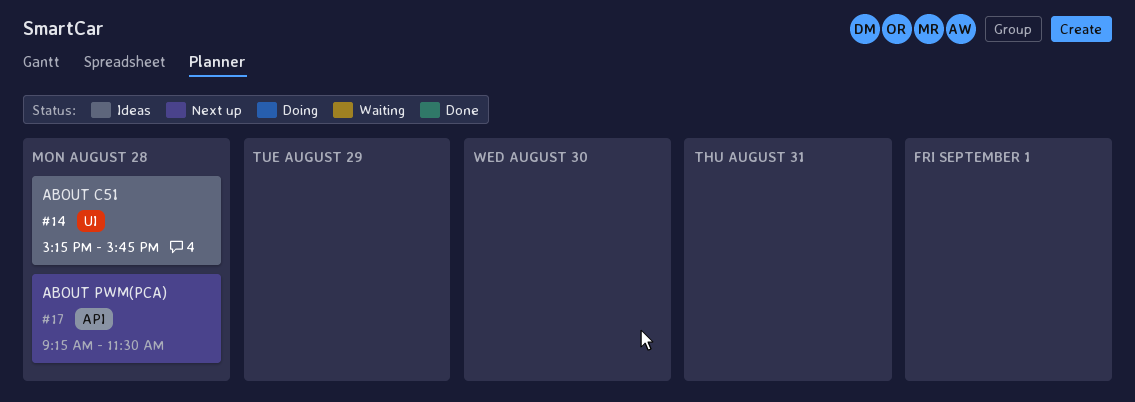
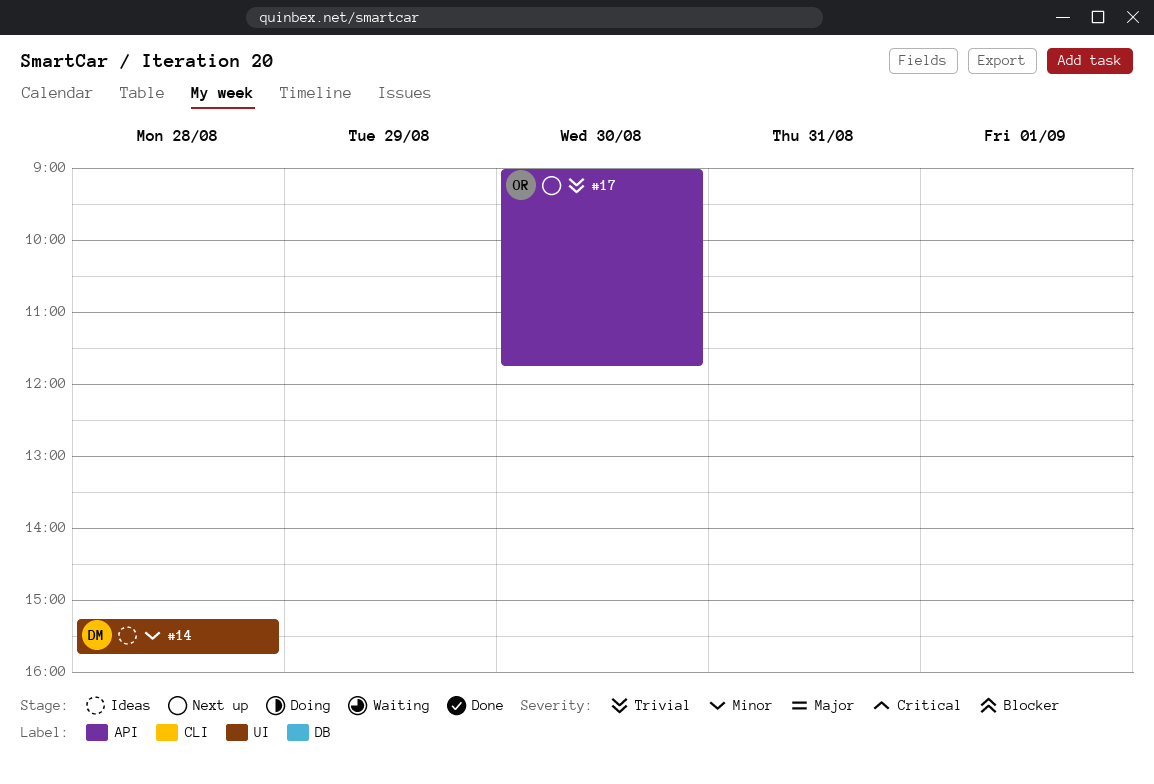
#17, day: Aug 28 -> Aug 30
#17, begins: 09:15 -> 09:00
#17, ends: 11:30 -> 11:45

